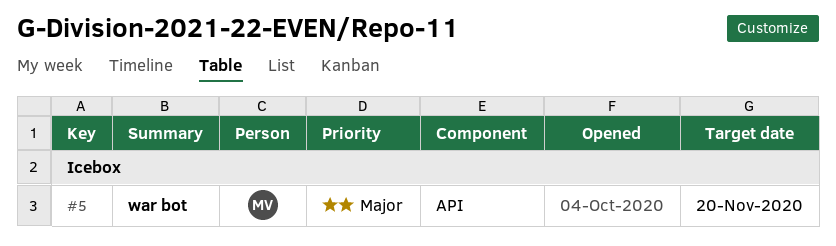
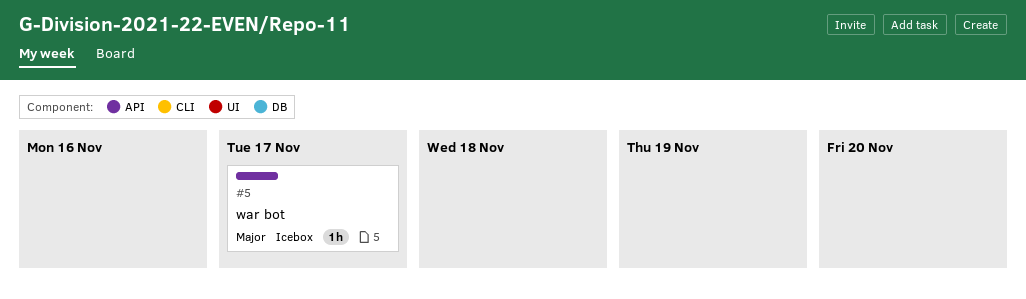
#5, due: Nov 20 -> Nov 17

